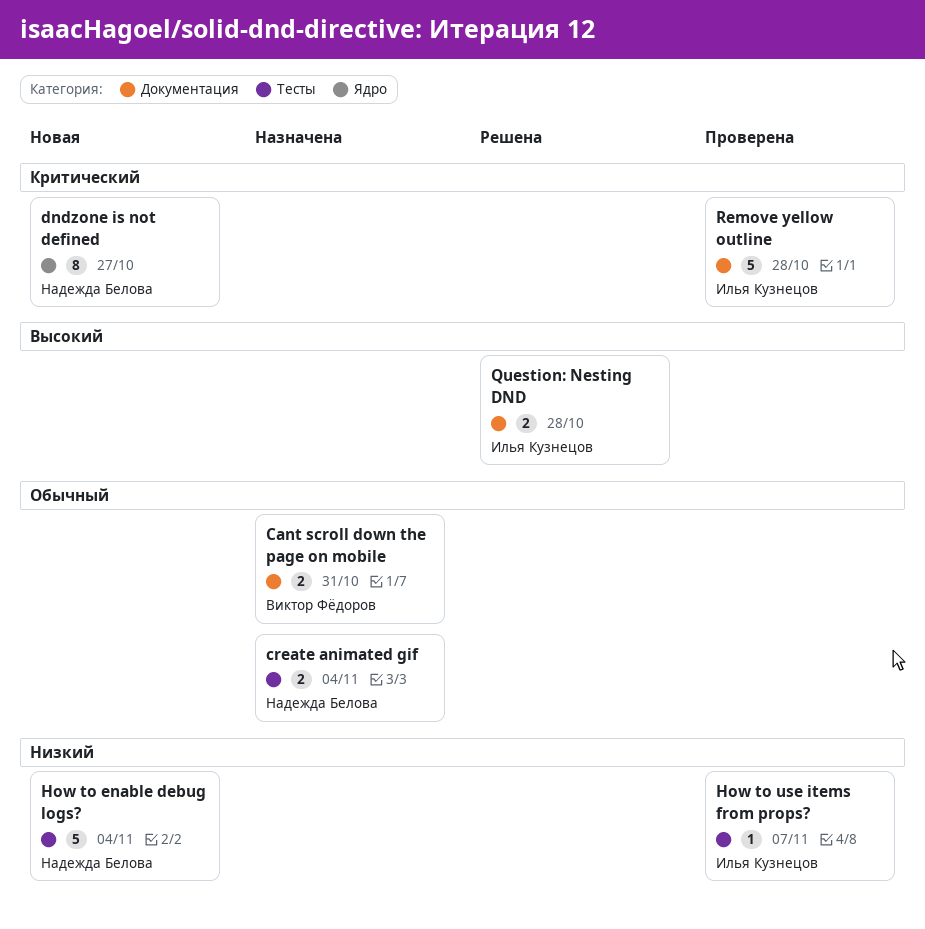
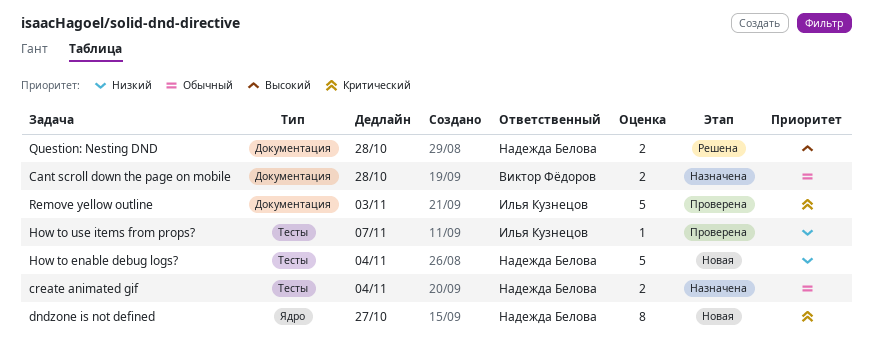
Cant scroll down the page on mobile, due: Oct 31 -> Oct 28
Question: Nesting DND, owner: Илья Кузнецов -> Надежда Белова
Remove yellow outline, due: Oct 28 -> Nov 3

